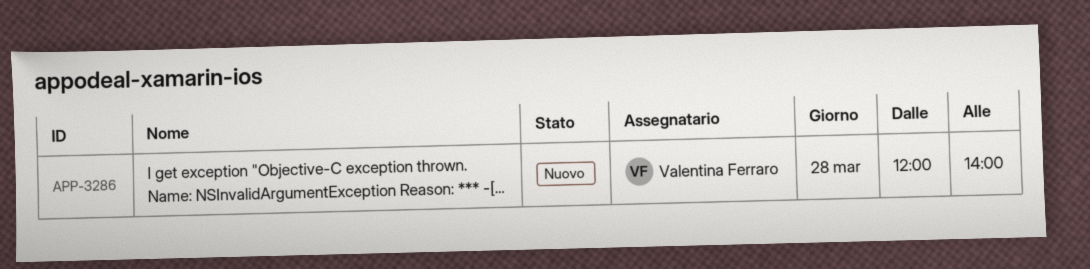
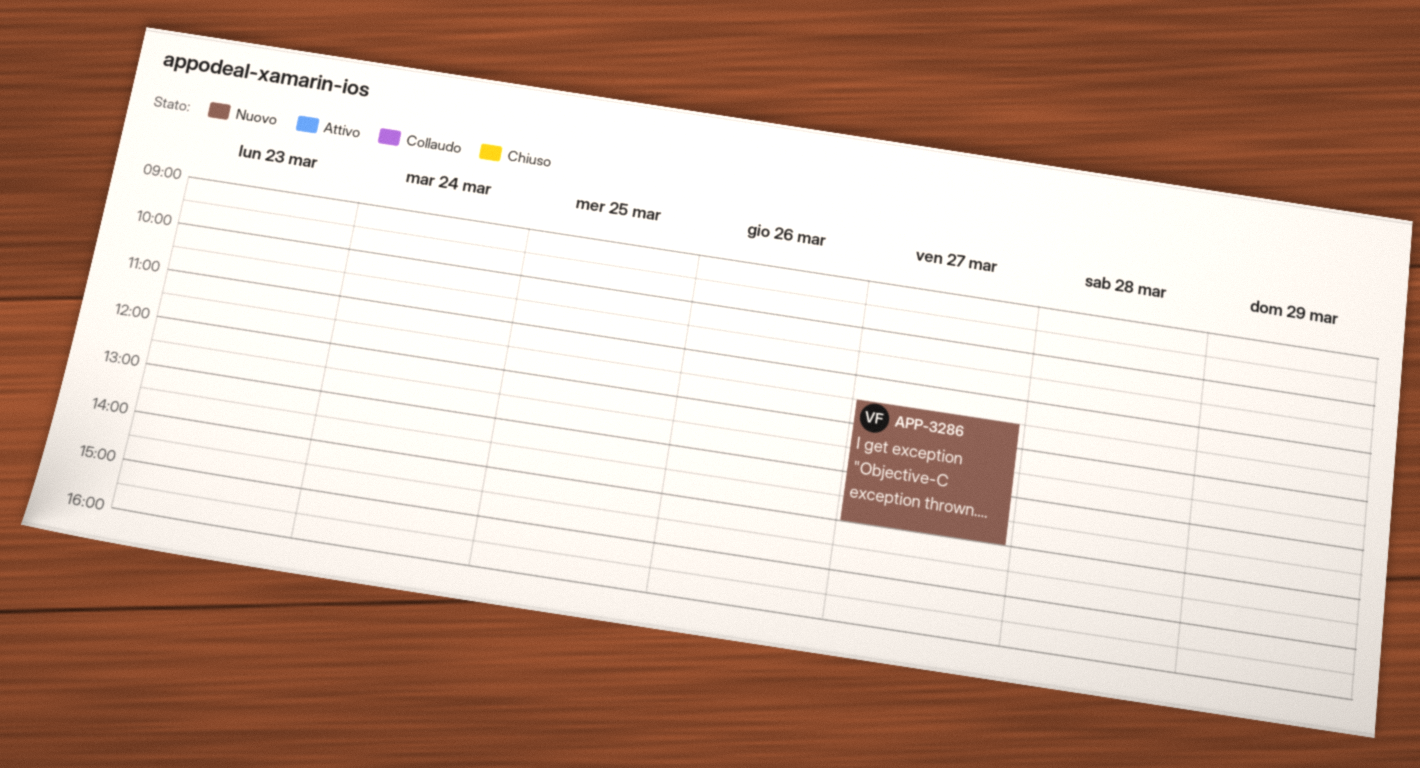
APP-3286, day: Mar 28 -> Mar 27
APP-3286, begins: 12:00 -> 11:30

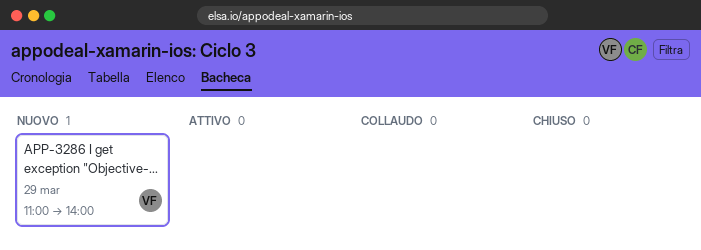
APP-3286, day: Mar 27 -> Mar 29
APP-3286, begins: 11:30 -> 11:00

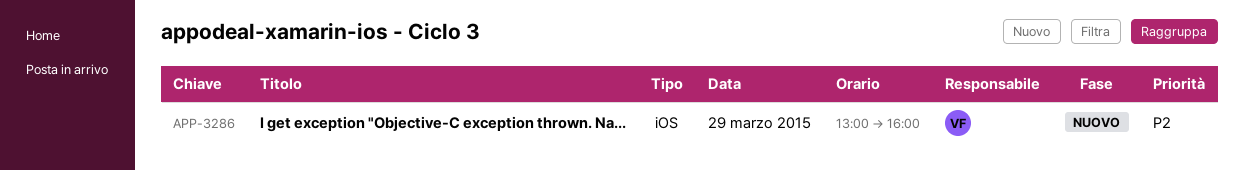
APP-3286, begins: 11:00 -> 13:00
APP-3286, ends: 14:00 -> 16:00

